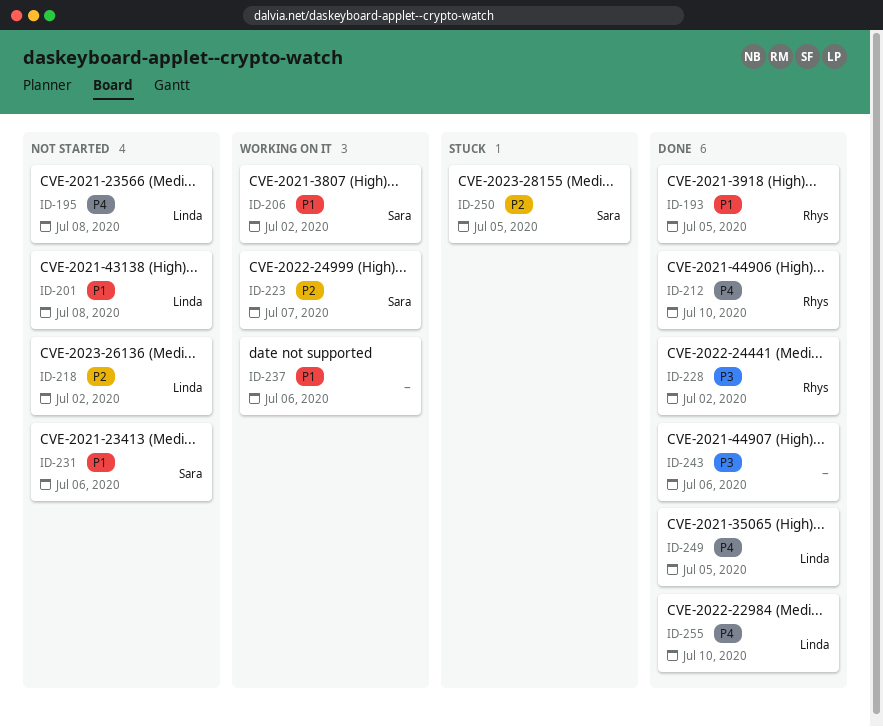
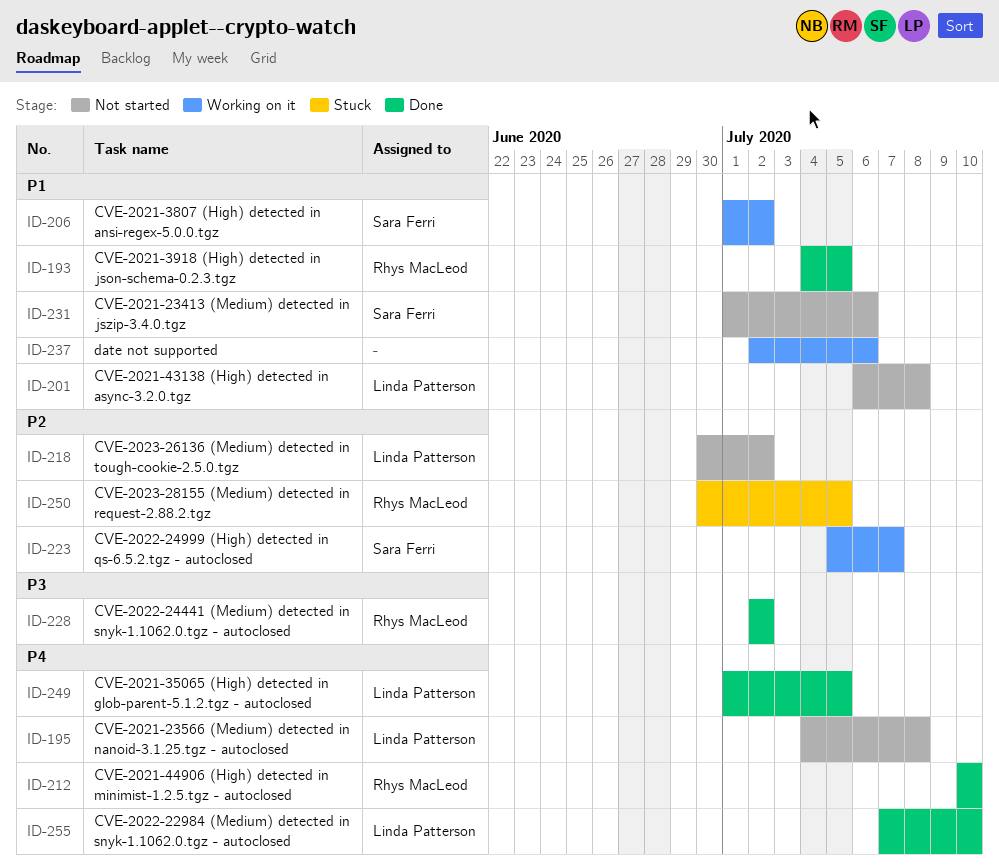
ID-243: present -> none
ID-250, owner: Sara Ferri -> Rhys MacLeod

